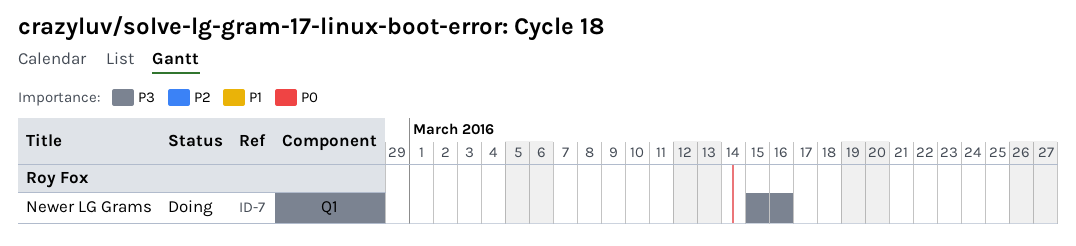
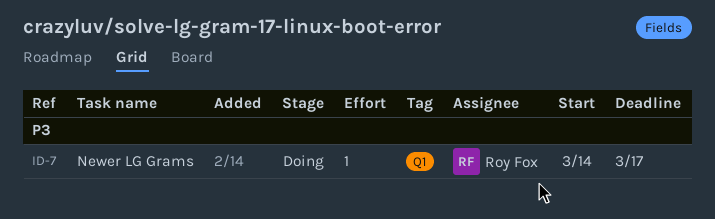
ID-7, start: Mar 15 -> Mar 14
ID-7, due: Mar 16 -> Mar 17

